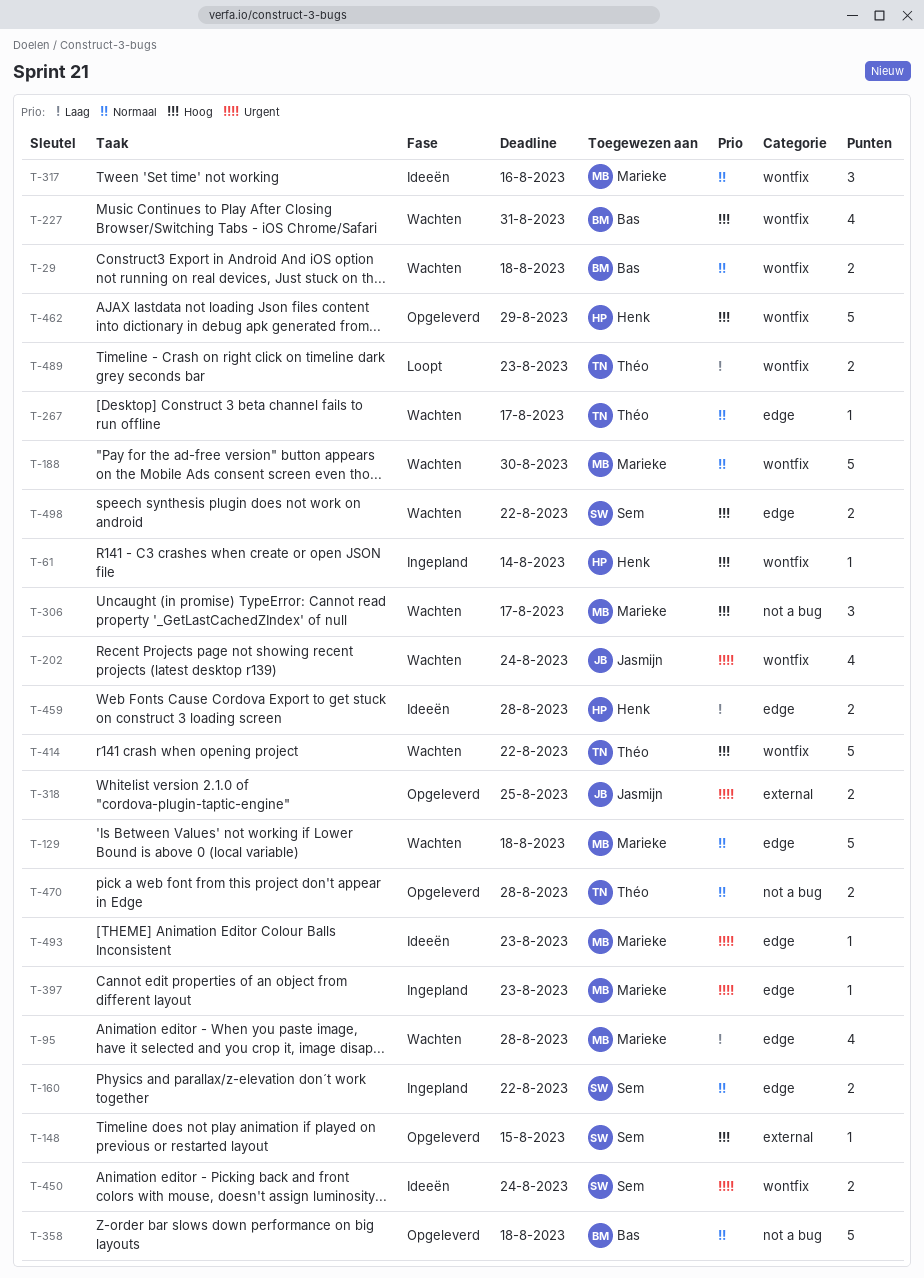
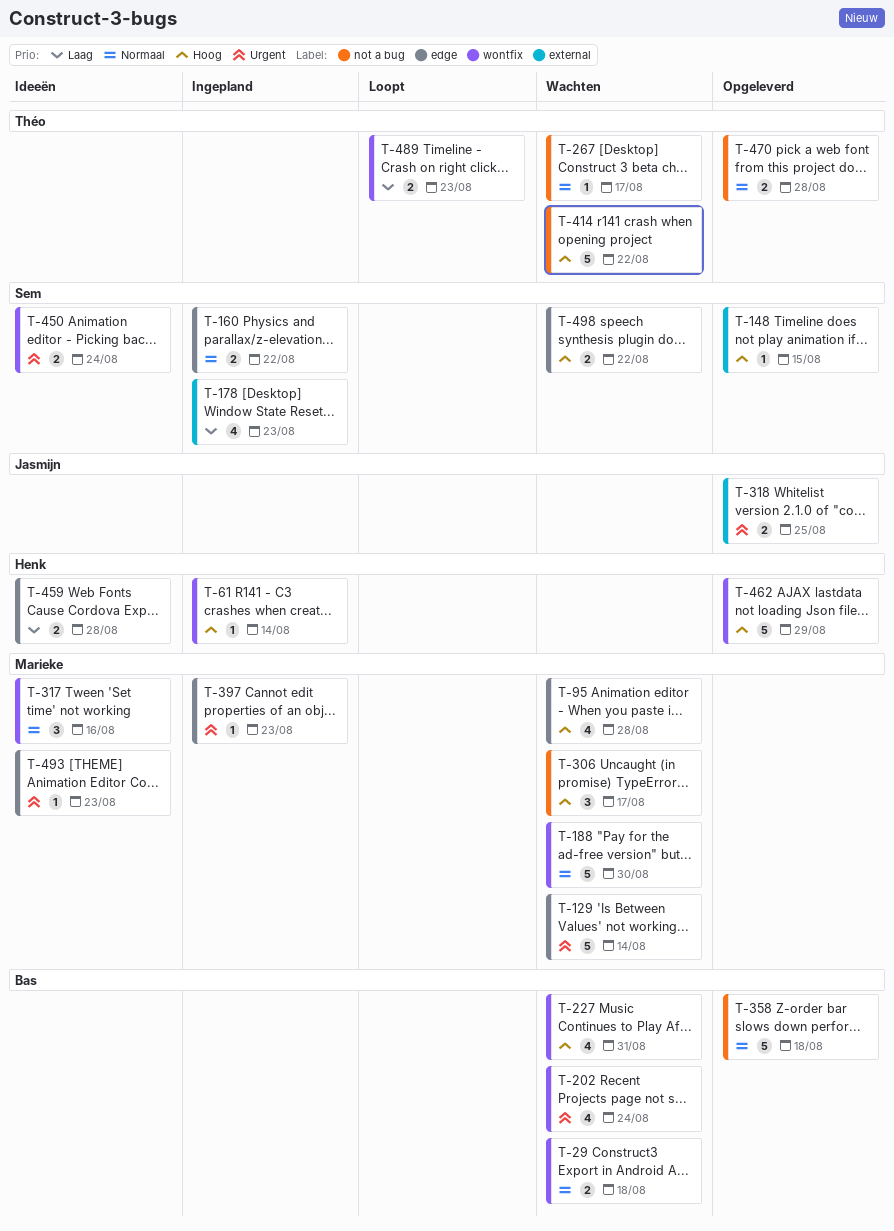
T-95, priority: Laag -> Hoog
T-129, priority: Normaal -> Urgent
T-129, due: Aug 18 -> Aug 14
T-178: none -> present
T-202, owner: Jasmijn -> Bas
T-267, label: edge -> not a bug
T-414, label: wontfix -> not a bug

